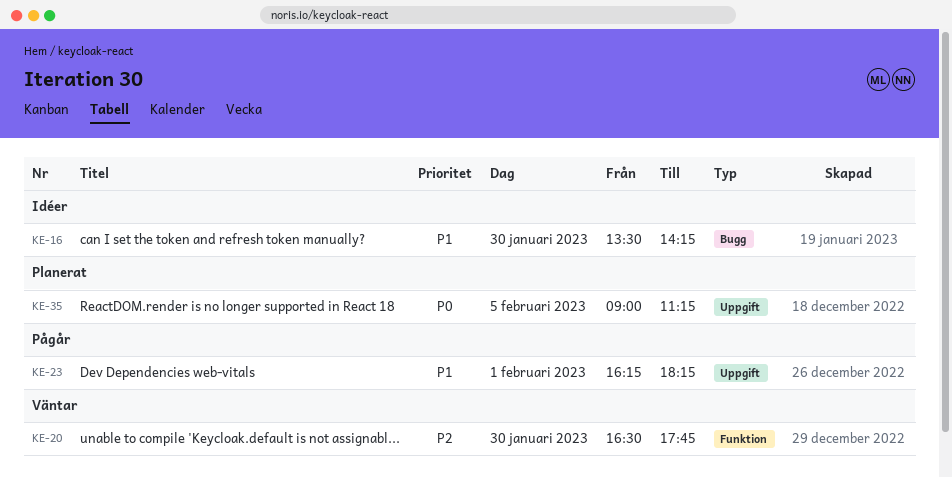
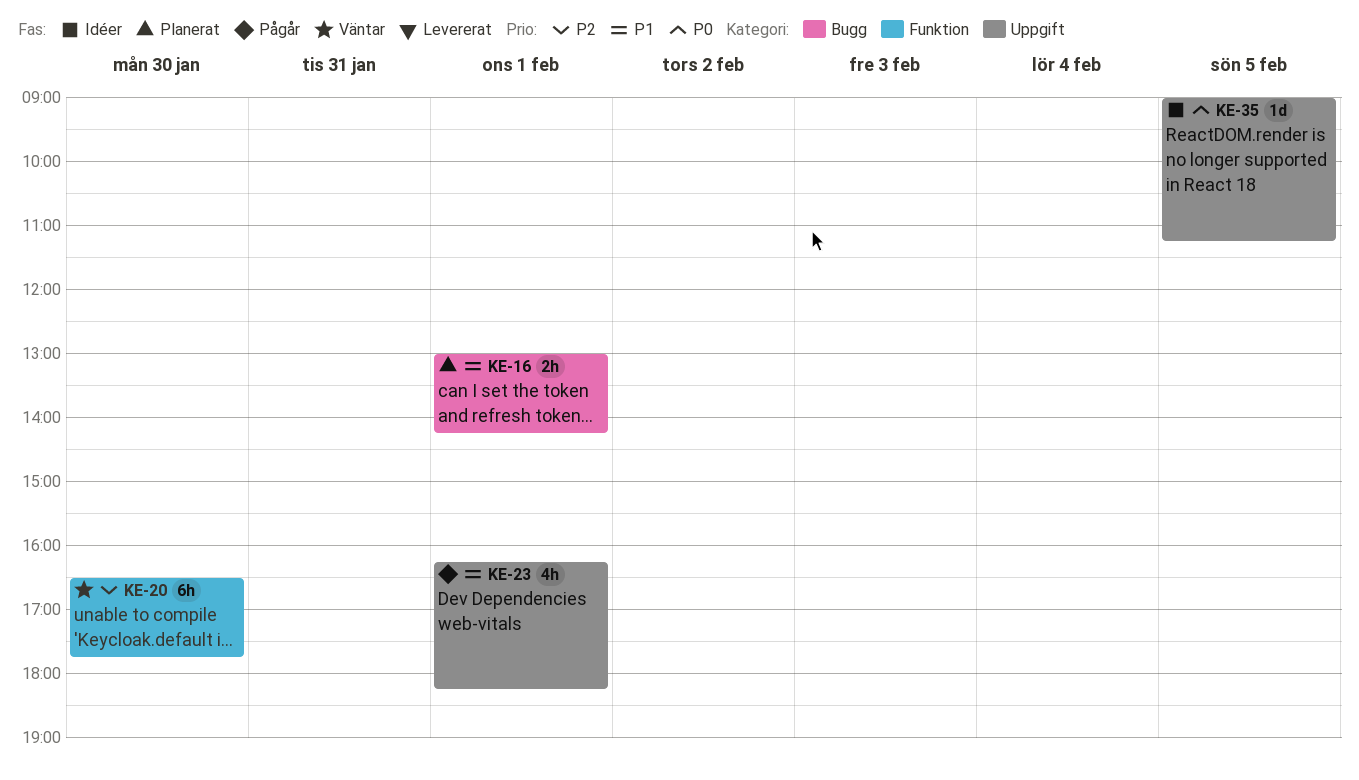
KE-16, status: Idéer -> Planerat
KE-16, day: Jan 30 -> Feb 1
KE-16, begins: 13:30 -> 13:00
KE-35, status: Planerat -> Idéer

